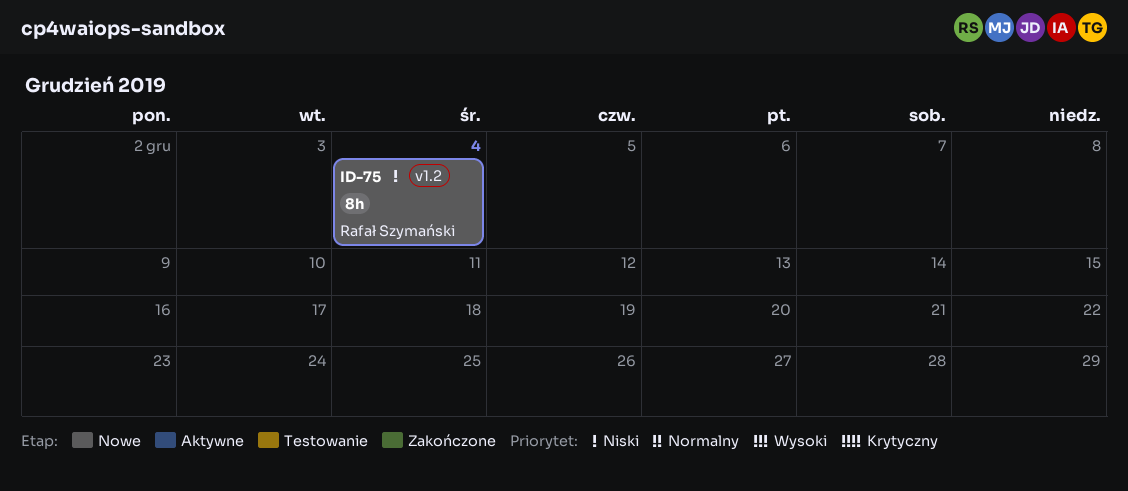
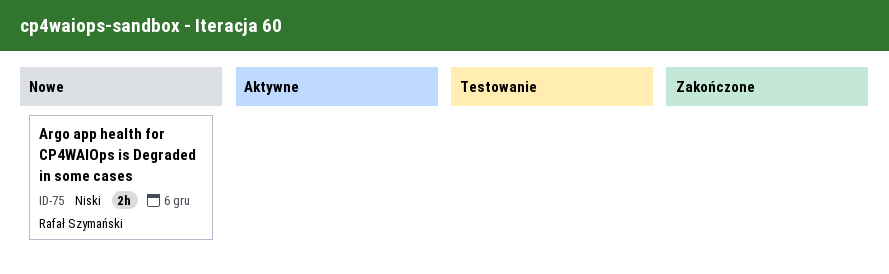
ID-75, estimate: 8h -> 2h
ID-75, due: Dec 4 -> Dec 6

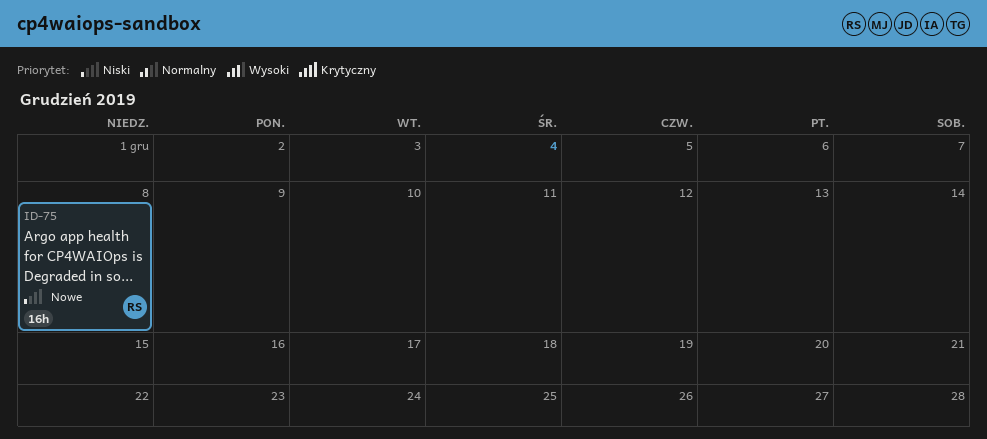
ID-75, estimate: 2h -> 16h
ID-75, due: Dec 6 -> Dec 8

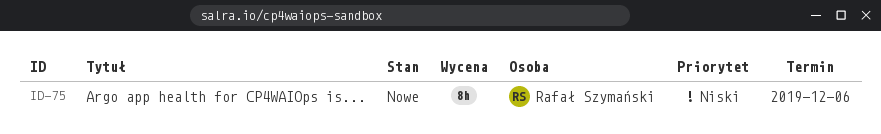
ID-75, estimate: 16h -> 8h
ID-75, due: Dec 8 -> Dec 6

